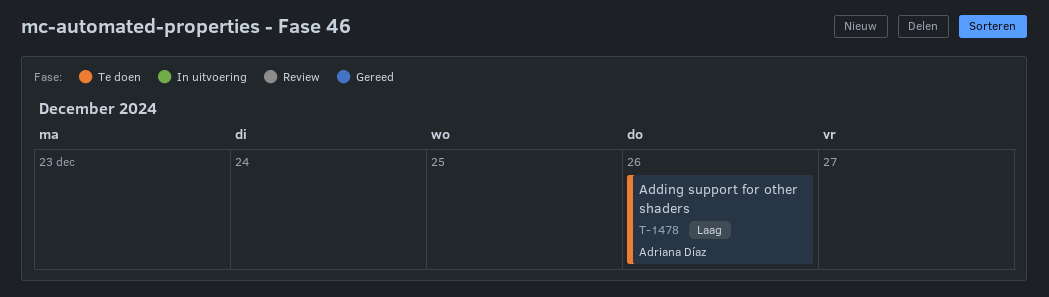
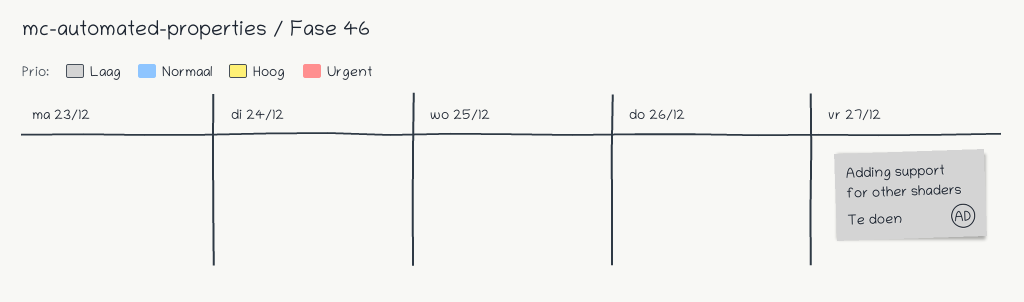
Adding support for other shaders, due: Dec 26 -> Dec 27

